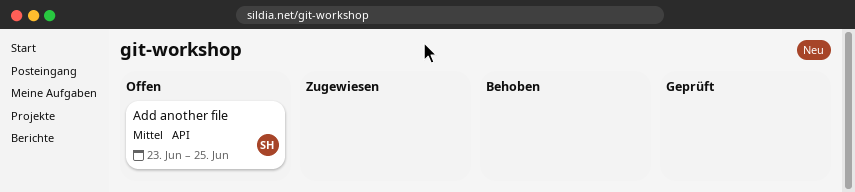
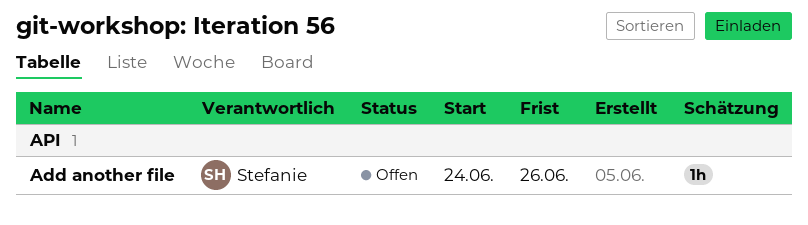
Add another file, start: Jun 23 -> Jun 24
Add another file, due: Jun 25 -> Jun 26

